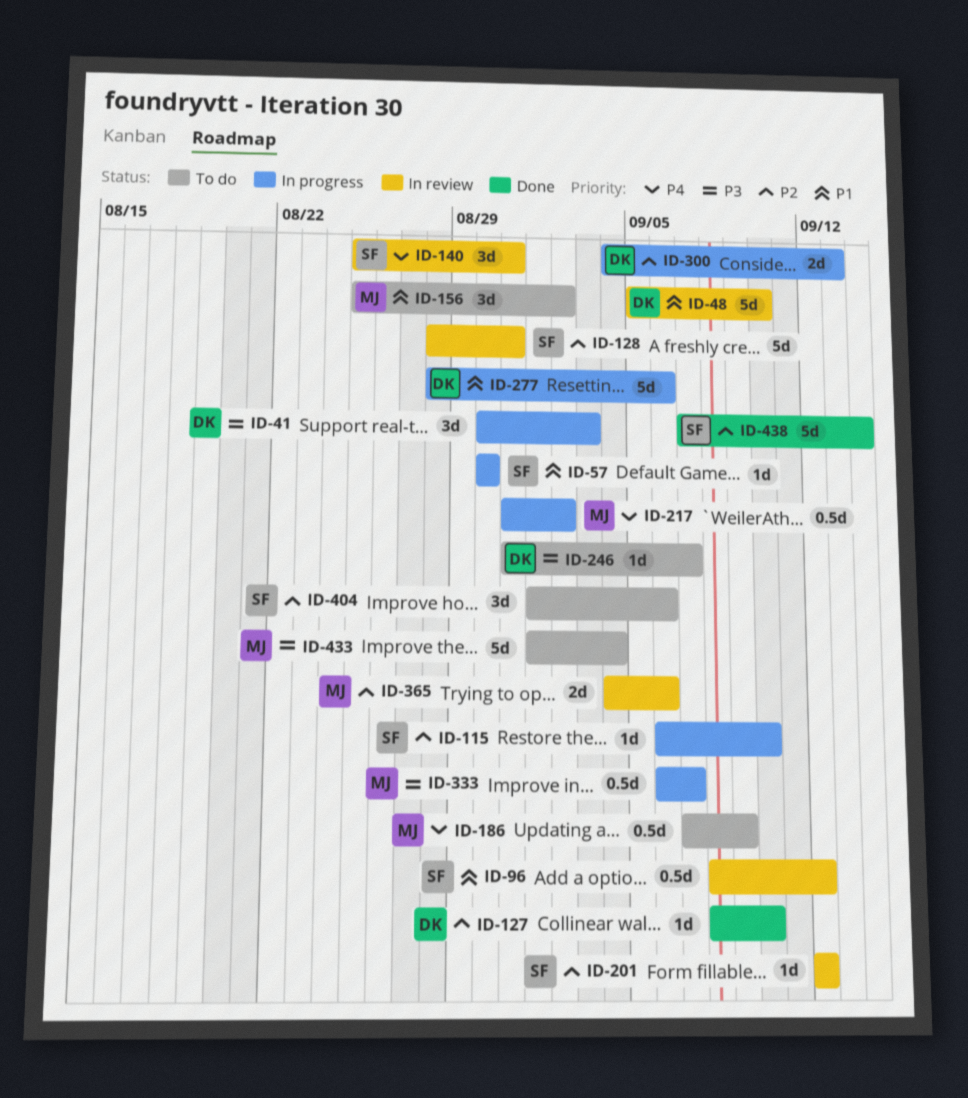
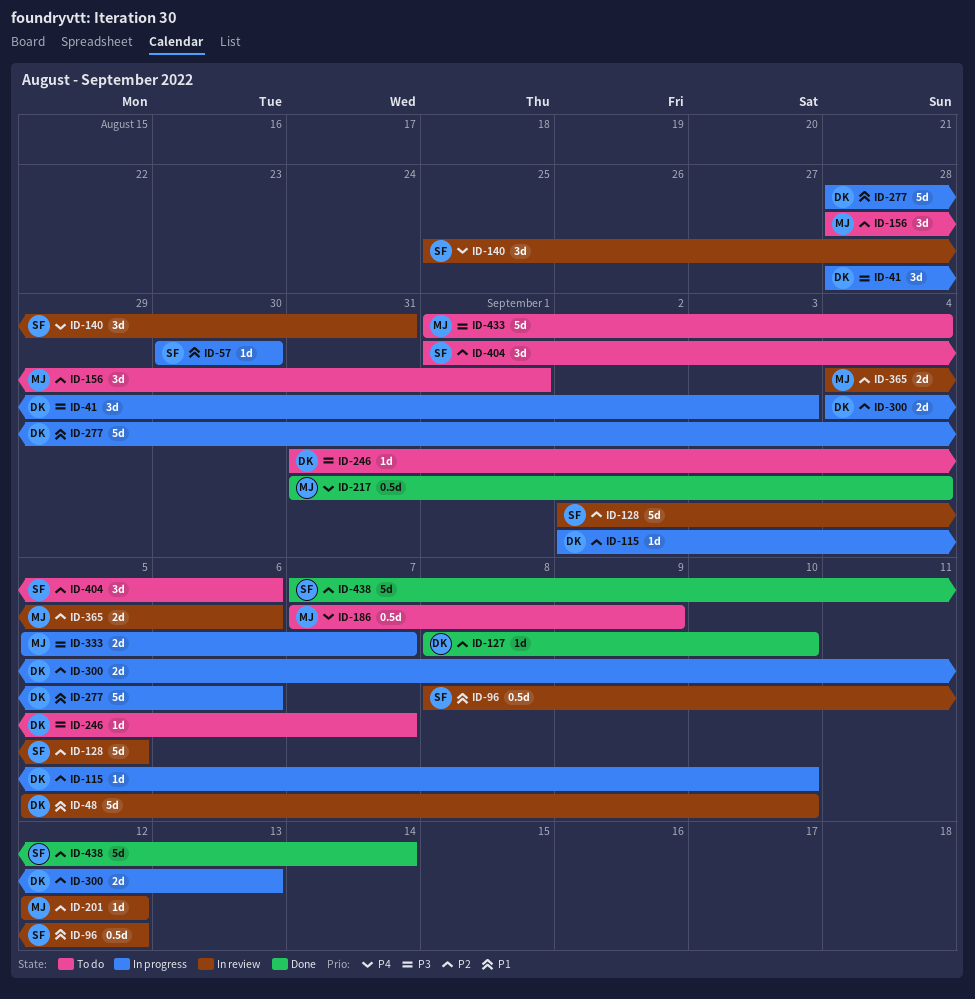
ID-41, start: Aug 30 -> Aug 28
ID-115, owner: SF -> DK
ID-115, start: Sep 6 -> Sep 2
ID-128, start: Aug 28 -> Sep 2
ID-128, due: Aug 31 -> Sep 5
ID-156, priority: P1 -> P2
ID-156, start: Aug 25 -> Aug 28
ID-156, due: Sep 2 -> Sep 1
ID-201, owner: SF -> MJ
ID-217, status: In progress -> Done
ID-217, due: Sep 2 -> Sep 4
ID-333, estimate: 0.5d -> 2d
ID-333, start: Sep 6 -> Sep 5

